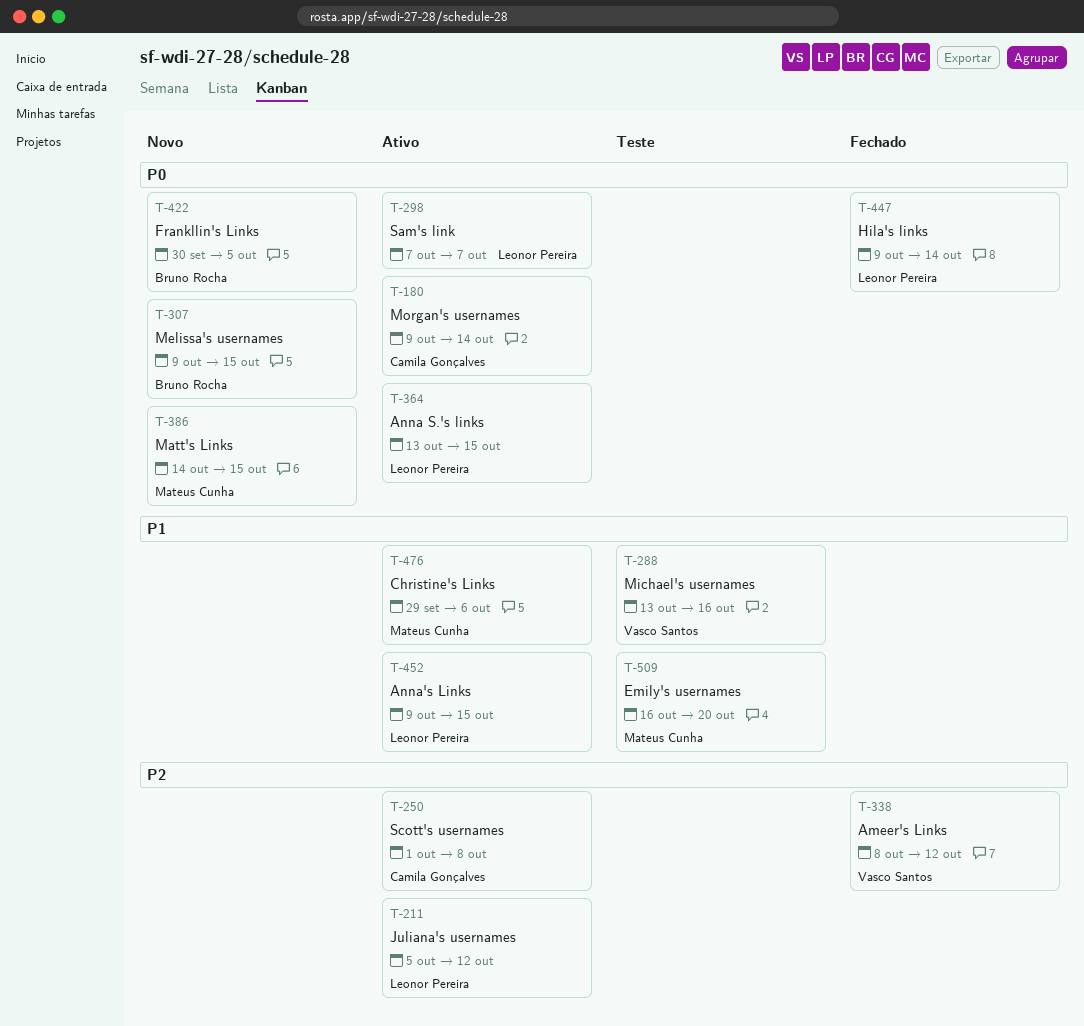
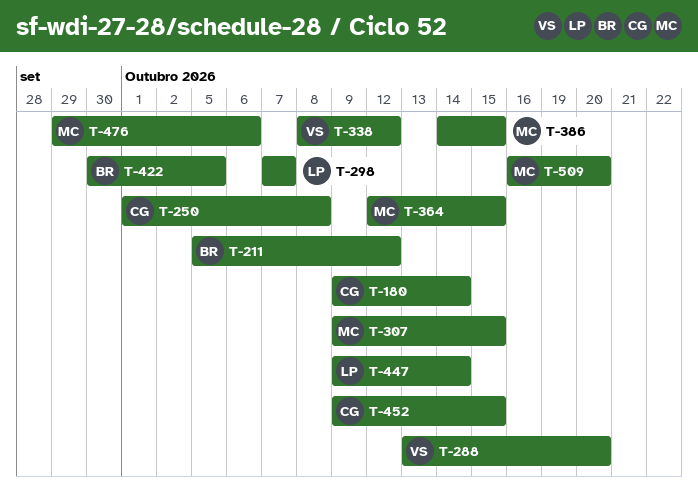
T-211, owner: Leonor Pereira -> Bruno Rocha
T-288, due: Oct 16 -> Oct 20
T-307, owner: Bruno Rocha -> Mateus Cunha
T-364, owner: Leonor Pereira -> Mateus Cunha
T-364, start: Oct 13 -> Oct 12
T-452, owner: Leonor Pereira -> Camila Gonçalves

